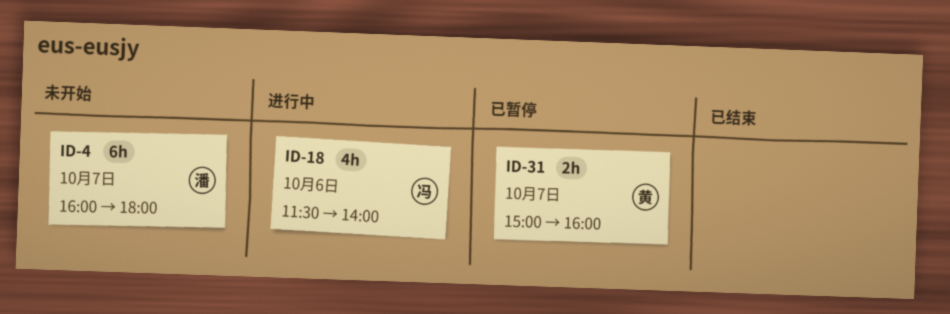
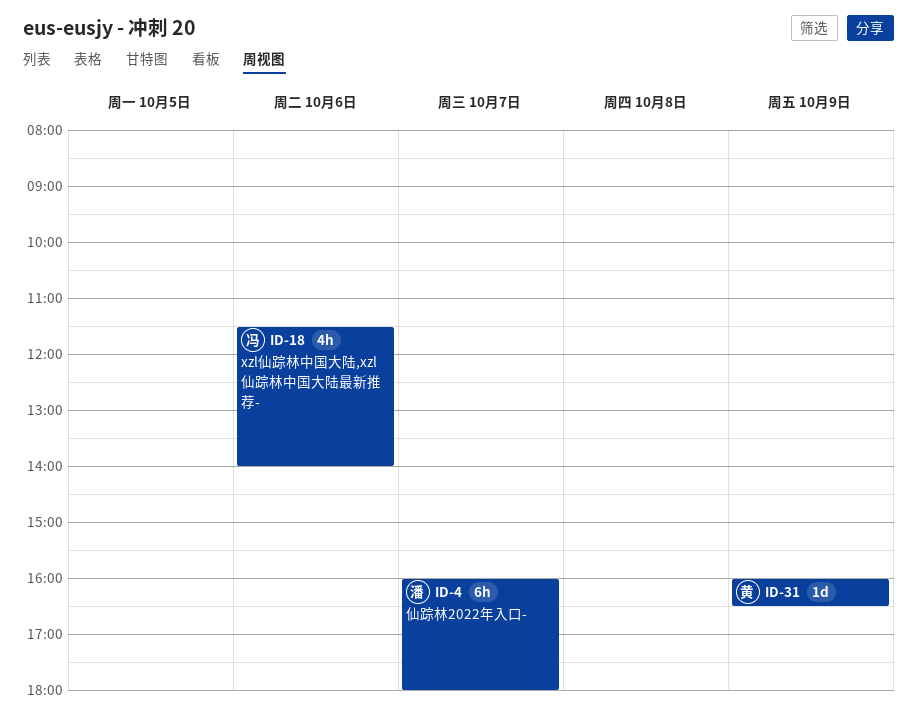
ID-31, estimate: 2h -> 1d
ID-31, day: Oct 7 -> Oct 9
ID-31, begins: 15:00 -> 16:00
ID-31, ends: 16:00 -> 16:30

